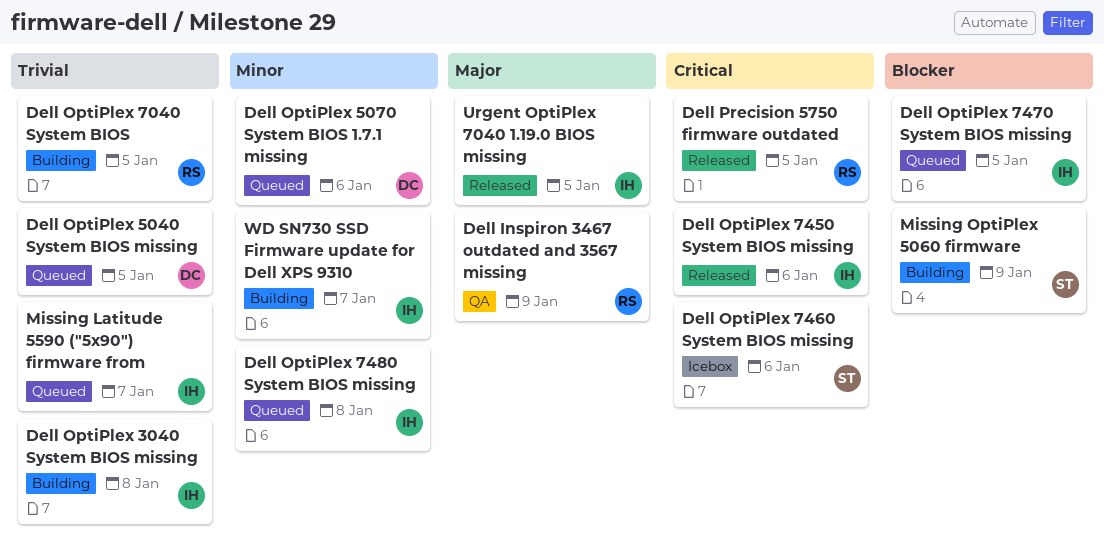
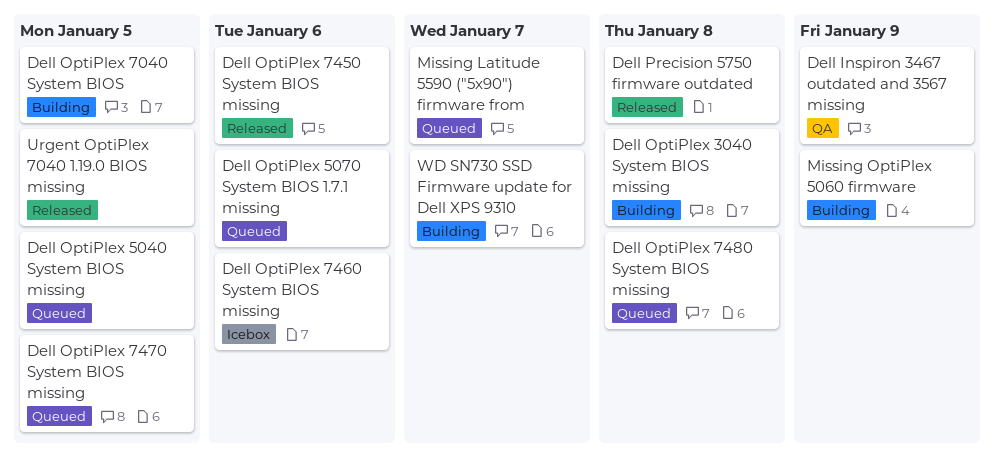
Dell Precision 5750 firmware outdated, due: Jan 5 -> Jan 8

